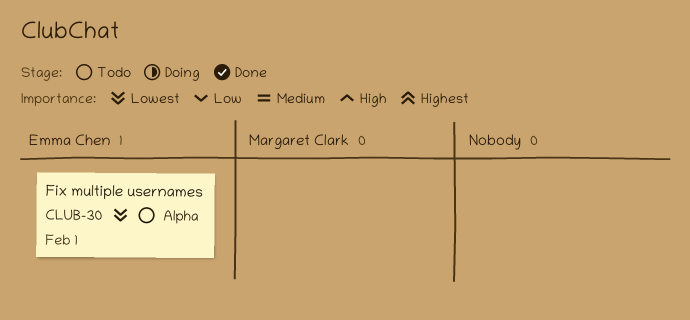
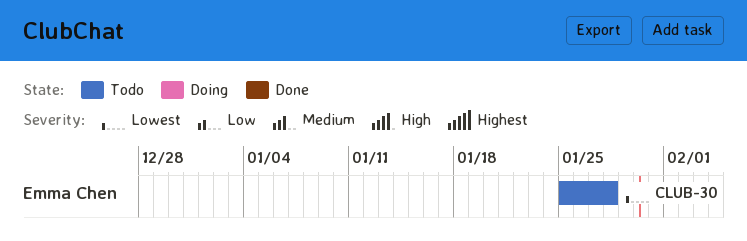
CLUB-30, due: Feb 1 -> Jan 28

